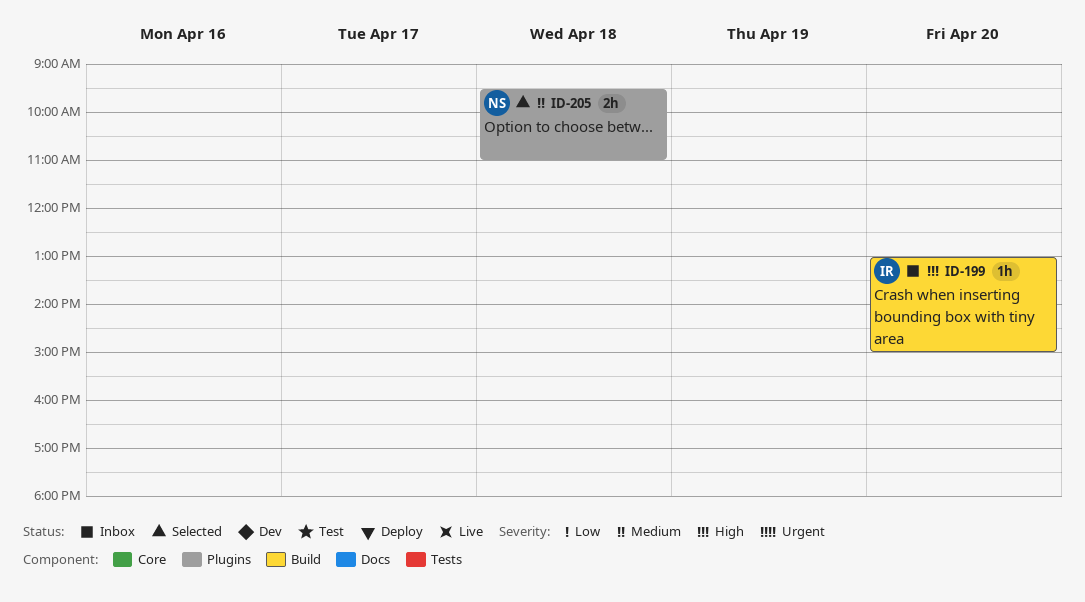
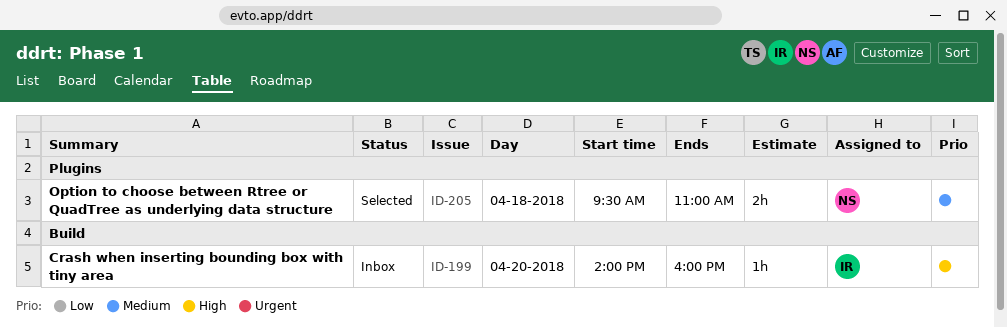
ID-199, begins: 13:00 -> 14:00
ID-199, ends: 15:00 -> 16:00

